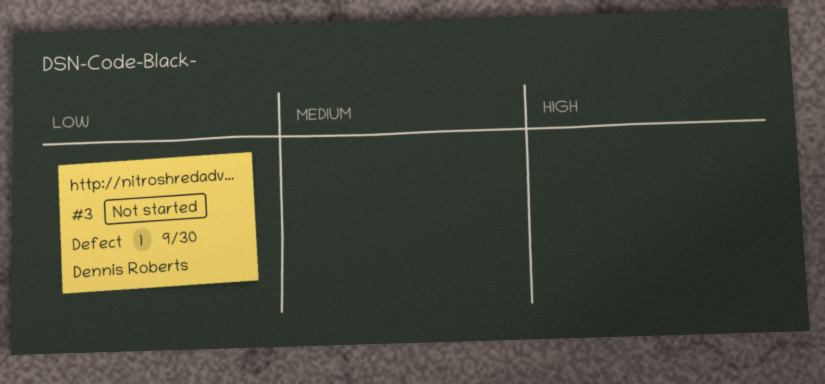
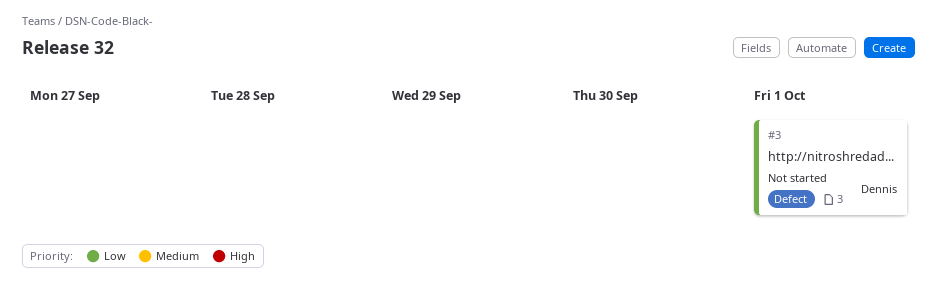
#3, due: Sep 30 -> Oct 1

